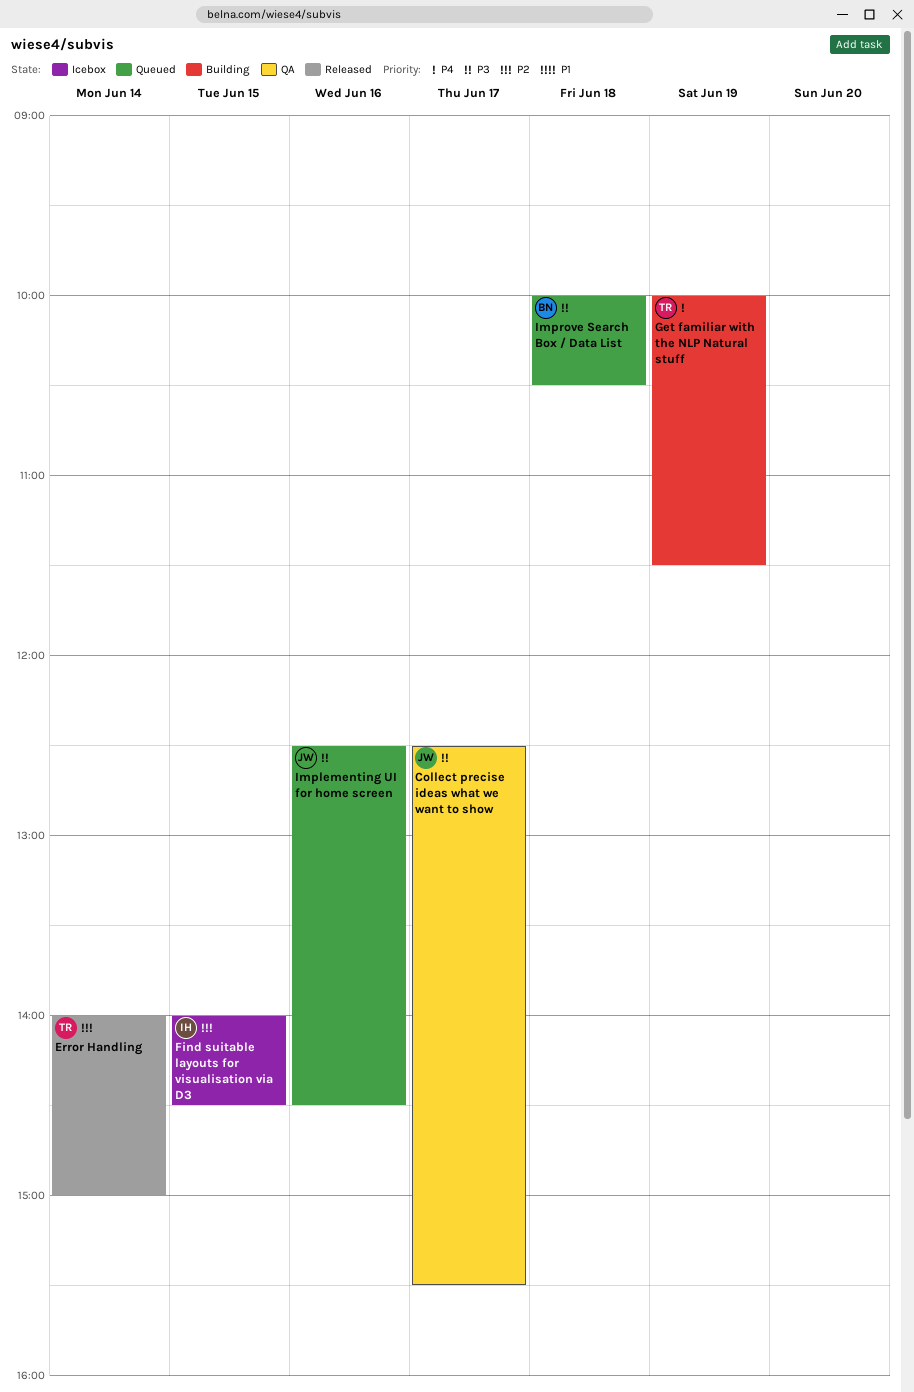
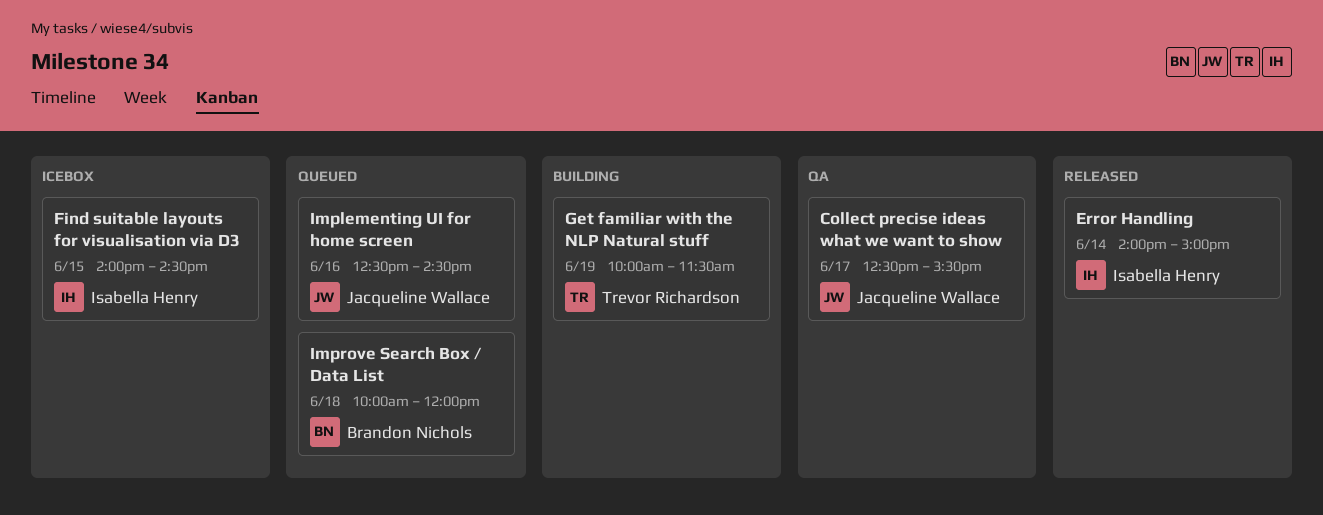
Error Handling, owner: Trevor Richardson -> Isabella Henry
Improve Search Box / Data List, ends: 10:30 -> 12:00

